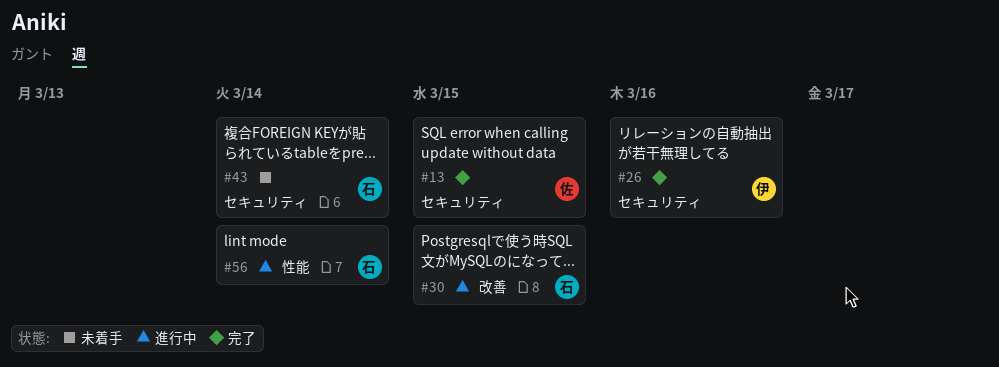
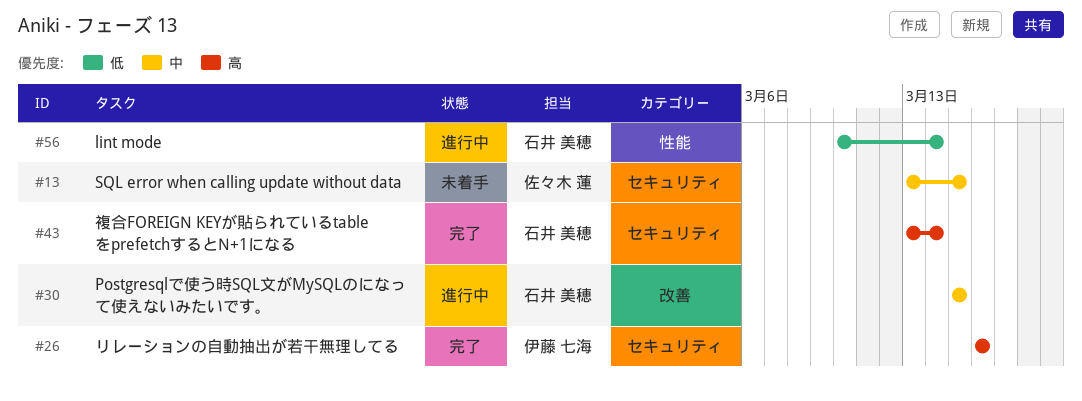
#13, status: 完了 -> 未着手
#43, status: 未着手 -> 完了

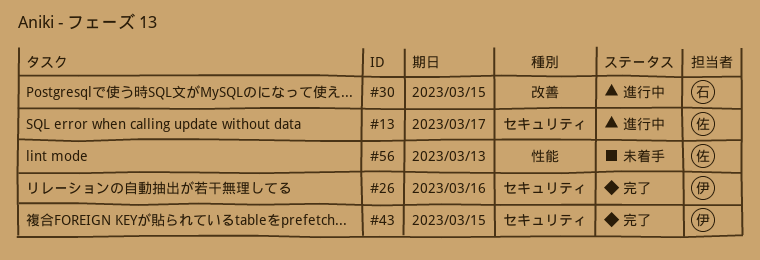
#13, status: 未着手 -> 進行中
#13, due: Mar 15 -> Mar 17
#43, owner: 石井 美穂 -> 伊藤 七海
#43, due: Mar 14 -> Mar 15
#56, status: 進行中 -> 未着手
#56, owner: 石井 美穂 -> 佐々木 蓮
#56, due: Mar 14 -> Mar 13

